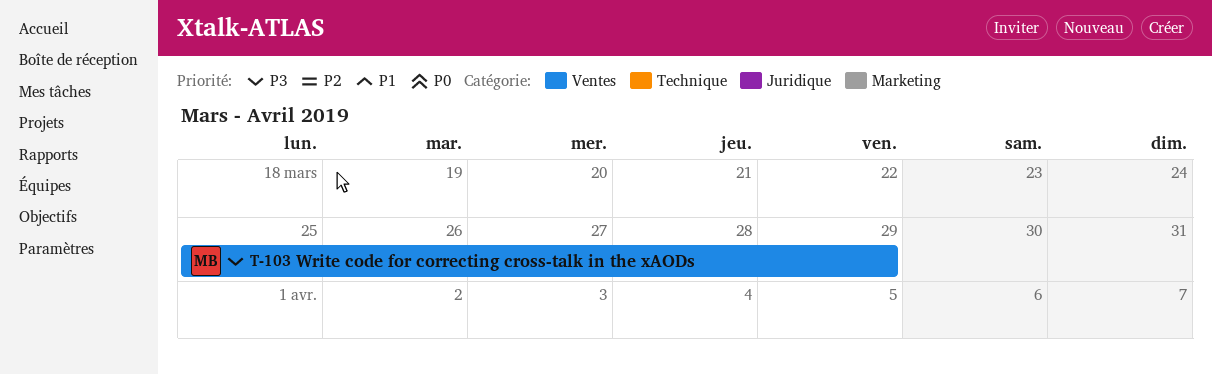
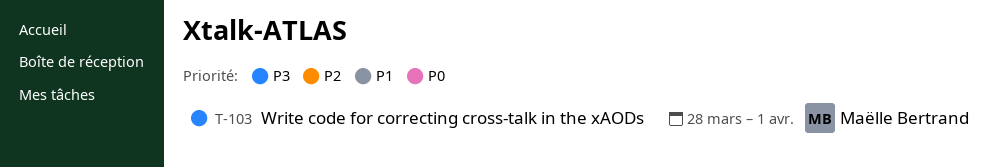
T-103, start: Mar 25 -> Mar 28
T-103, due: Mar 29 -> Apr 1

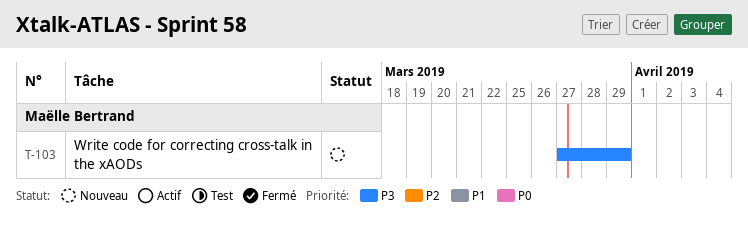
T-103, start: Mar 28 -> Mar 27
T-103, due: Apr 1 -> Mar 29

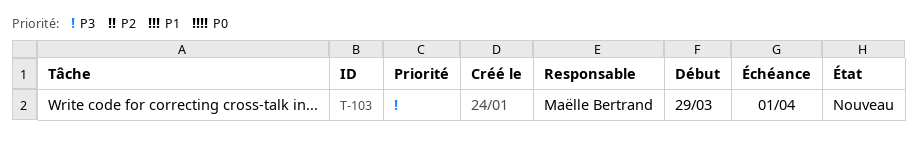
T-103, start: Mar 27 -> Mar 29
T-103, due: Mar 29 -> Apr 1

